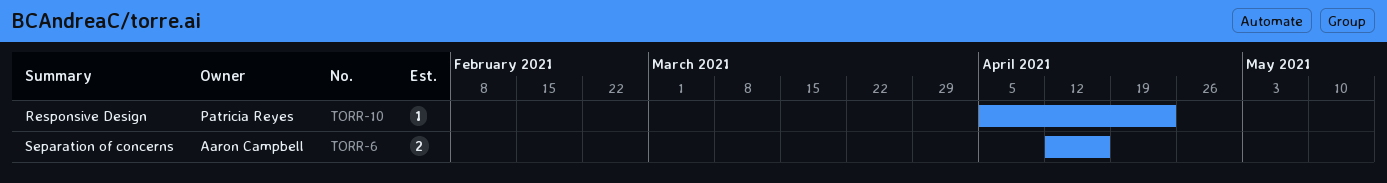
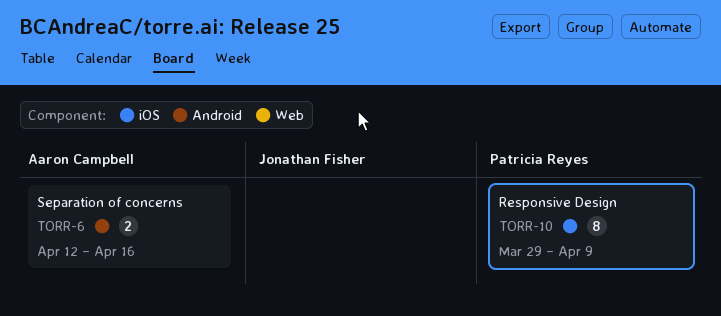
TORR-10, estimate: 1 -> 8
TORR-10, start: Apr 5 -> Mar 29
TORR-10, due: Apr 23 -> Apr 9

